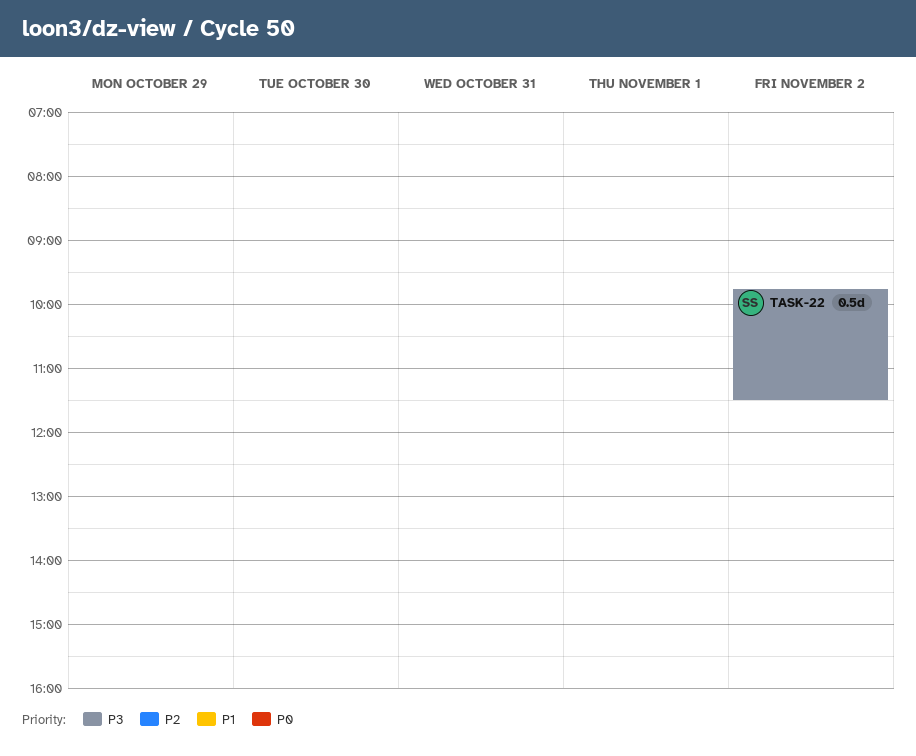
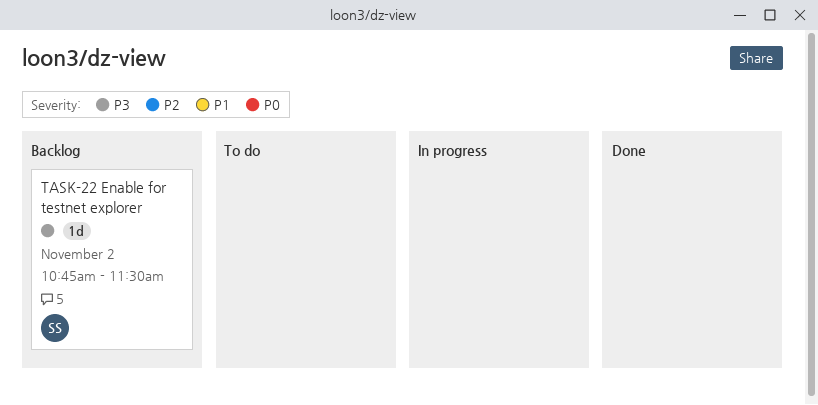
TASK-22, estimate: 0.5d -> 1d
TASK-22, begins: 09:45 -> 10:45

